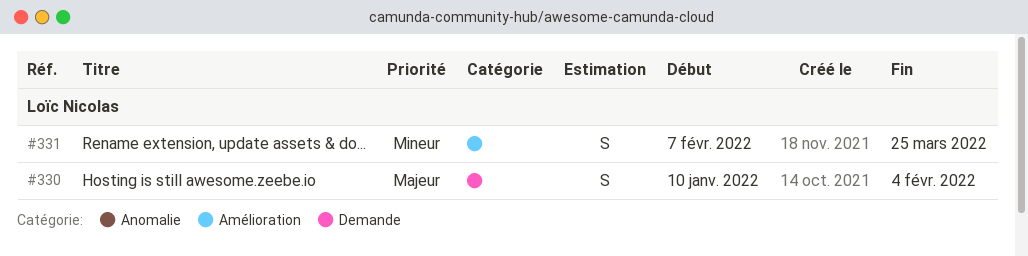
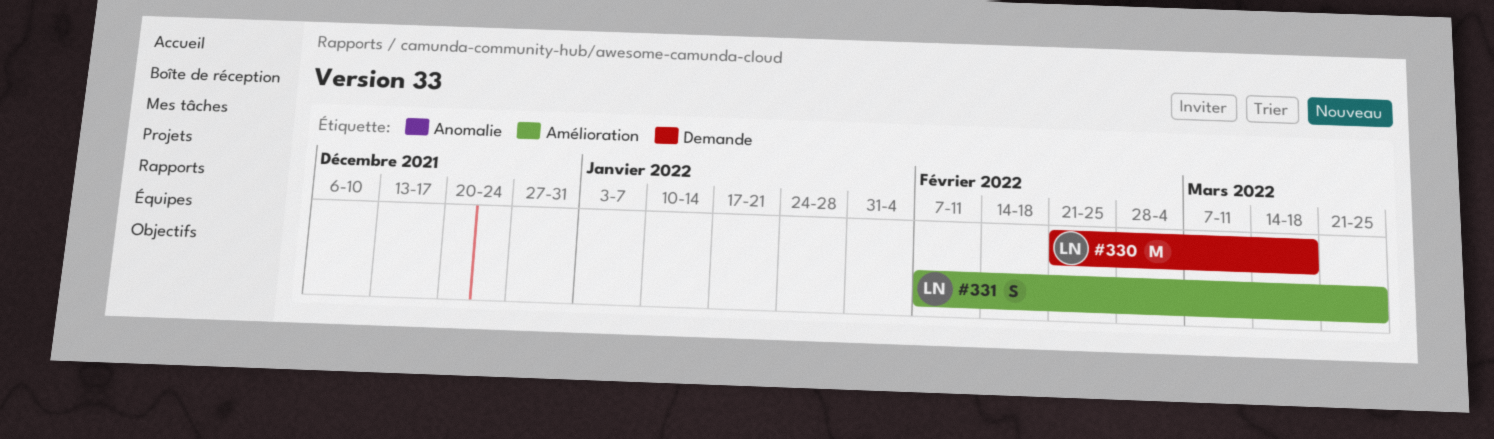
#330, estimate: S -> M
#330, start: Jan 10 -> Feb 21
#330, due: Feb 4 -> Mar 18

